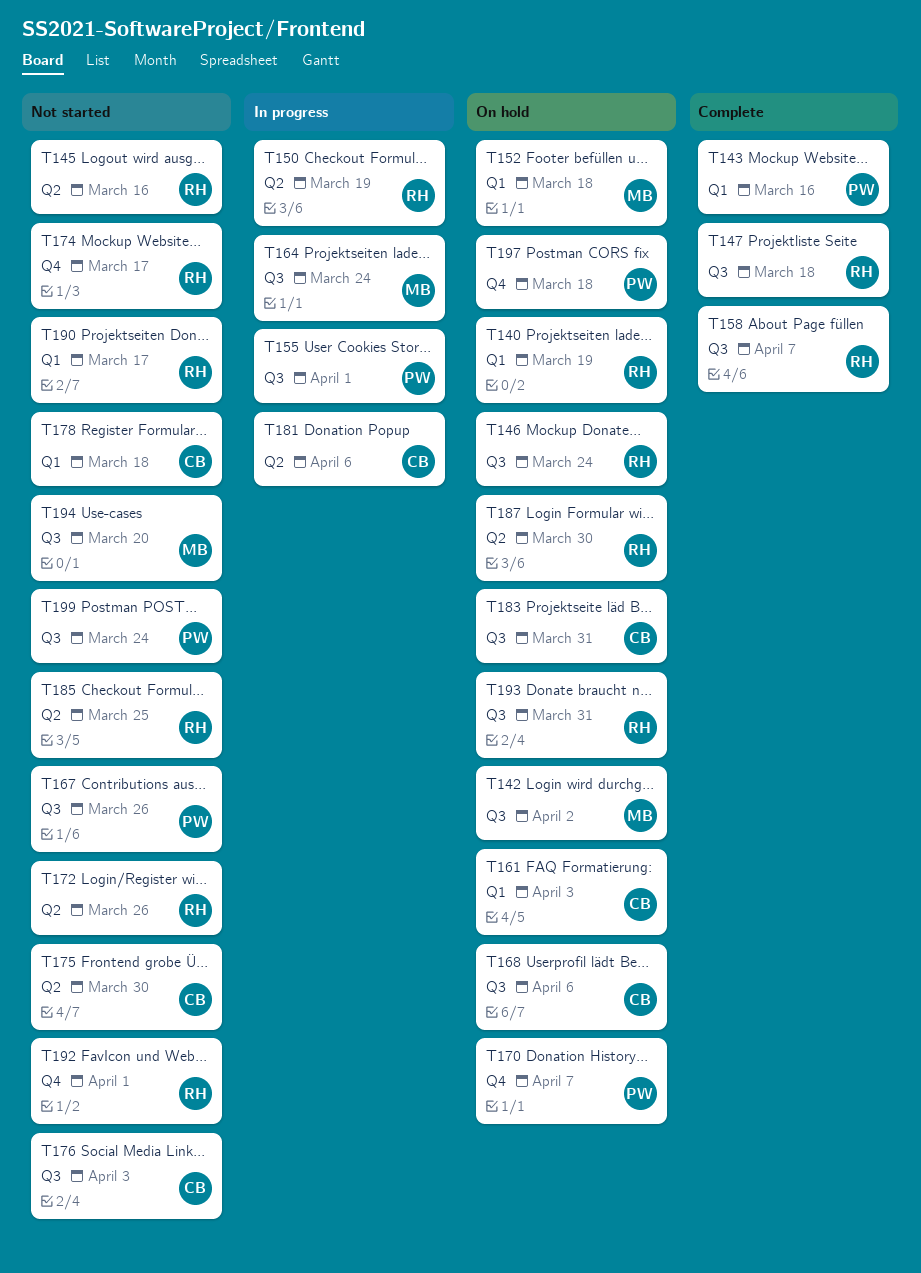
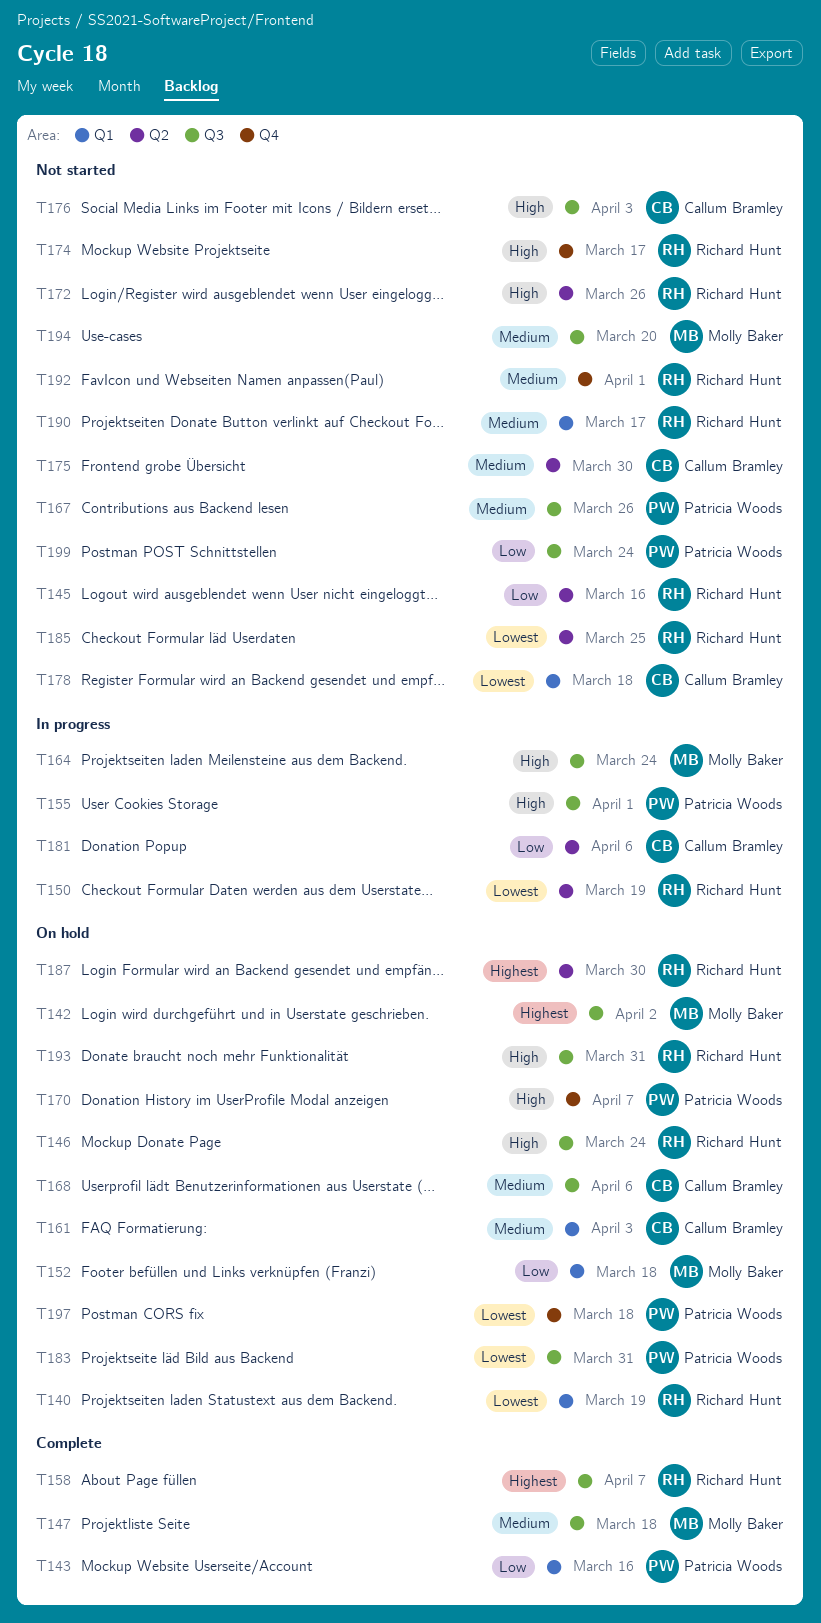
T147, owner: Richard Hunt -> Molly Baker
T183, owner: Callum Bramley -> Patricia Woods

